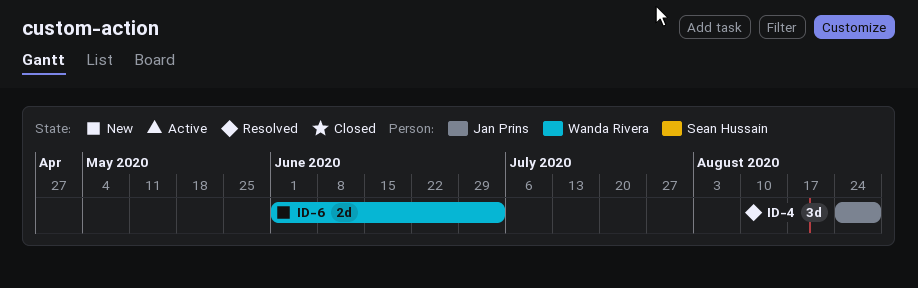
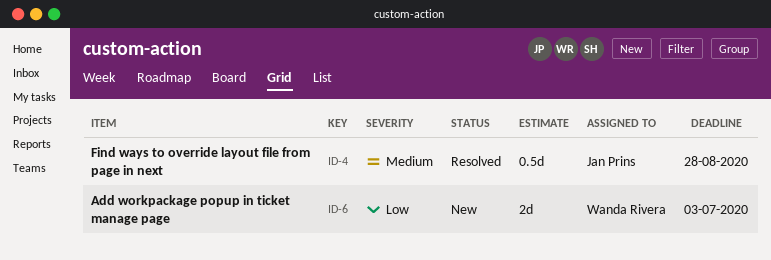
ID-4, estimate: 3d -> 0.5d

